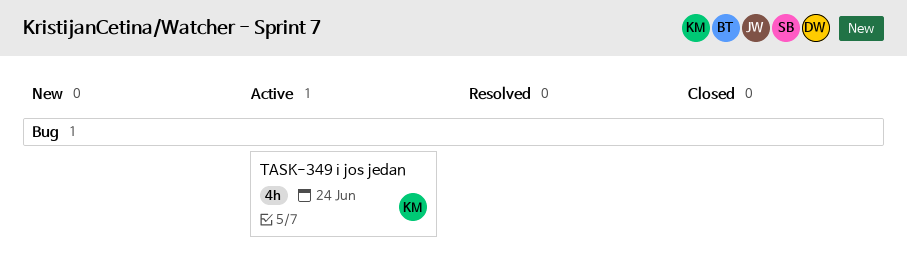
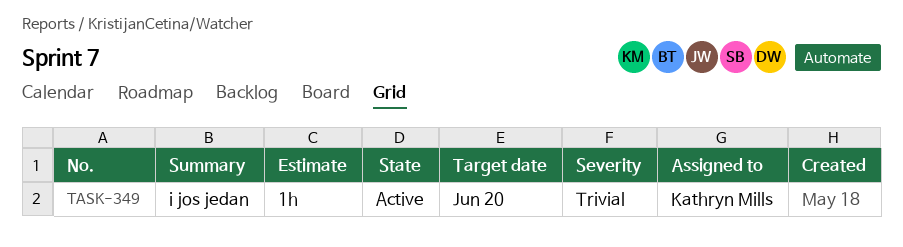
TASK-349, estimate: 4h -> 1h
TASK-349, due: Jun 24 -> Jun 20

